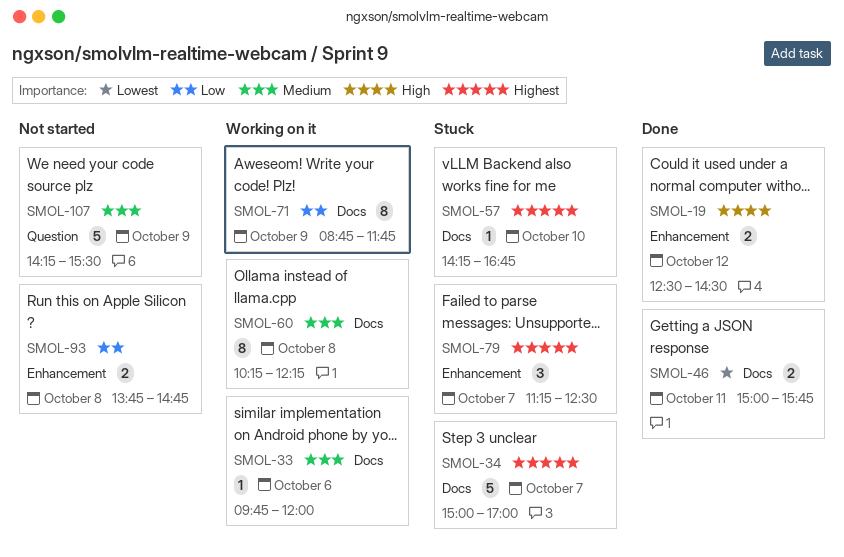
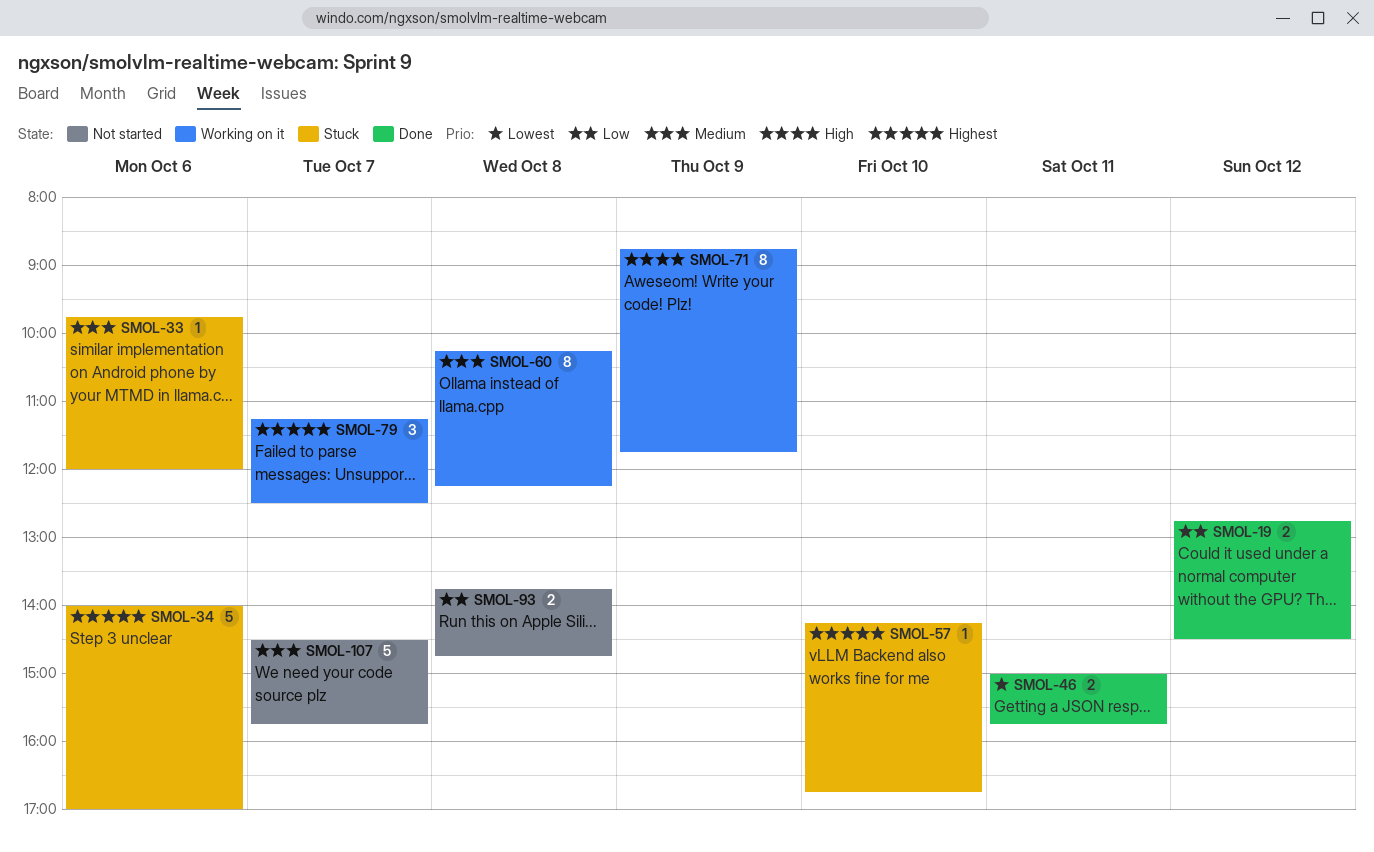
SMOL-19, priority: High -> Low
SMOL-19, begins: 12:30 -> 12:45
SMOL-33, status: Working on it -> Stuck
SMOL-34, day: Oct 7 -> Oct 6
SMOL-34, begins: 15:00 -> 14:00
SMOL-71, priority: Low -> High
SMOL-79, status: Stuck -> Working on it
SMOL-107, day: Oct 9 -> Oct 7
SMOL-107, begins: 14:15 -> 14:30
SMOL-107, ends: 15:30 -> 15:45

